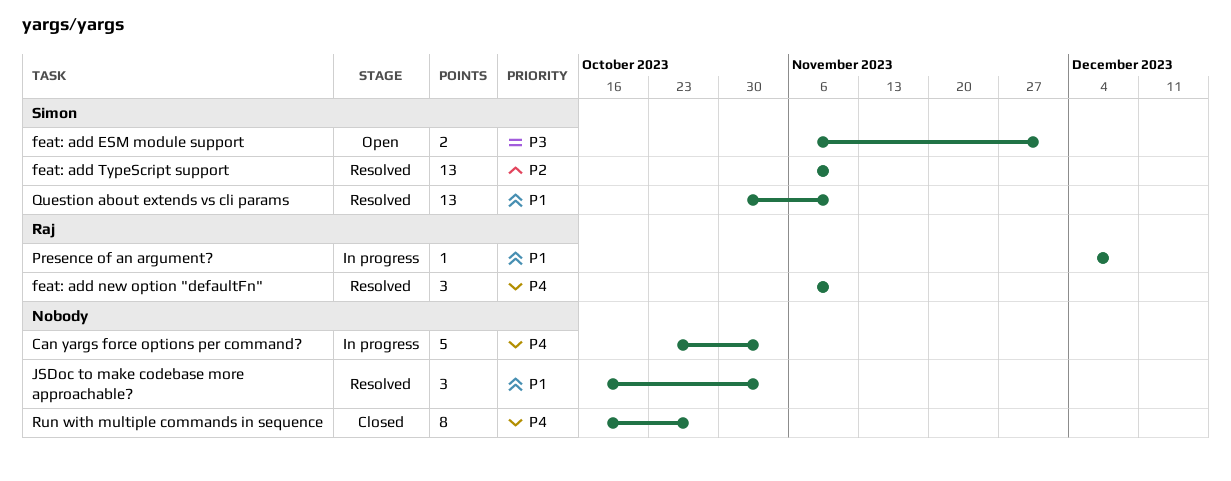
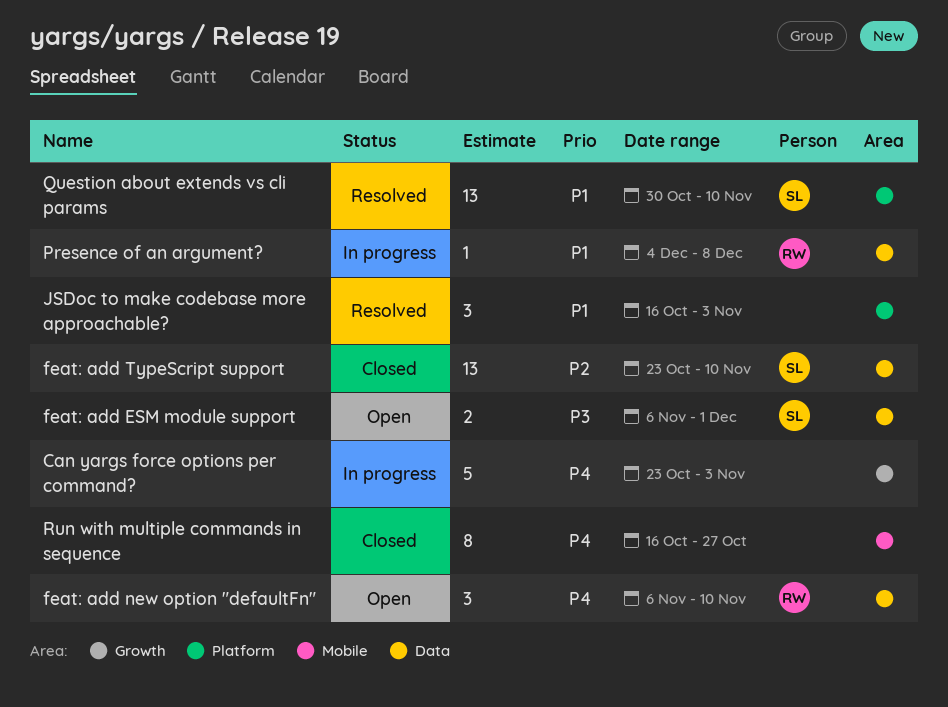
feat: add new option "defaultFn", status: Resolved -> Open
feat: add TypeScript support, status: Resolved -> Closed
feat: add TypeScript support, start: Nov 6 -> Oct 23

